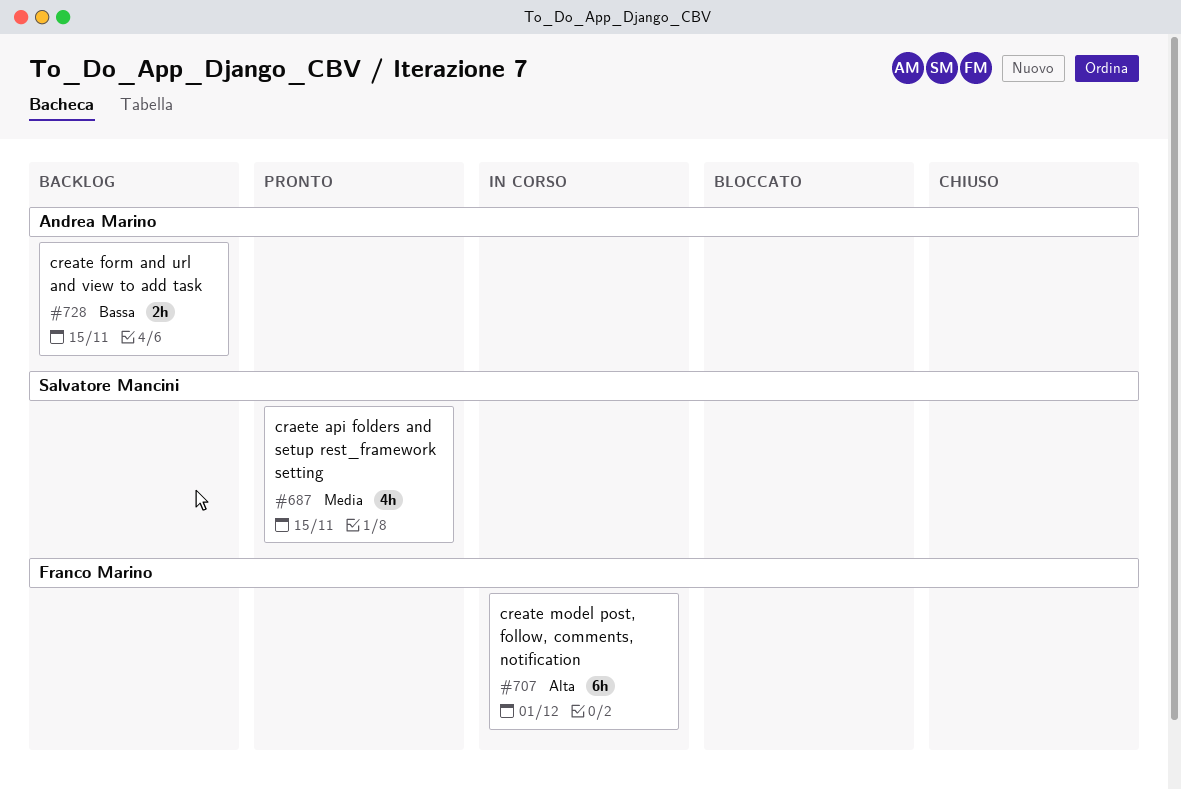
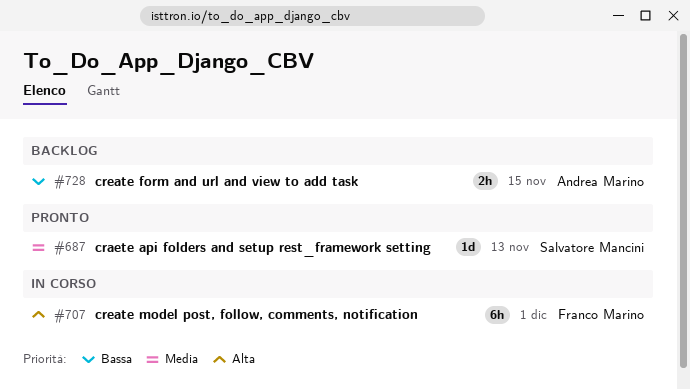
#687, estimate: 4h -> 1d
#687, due: Nov 15 -> Nov 13

